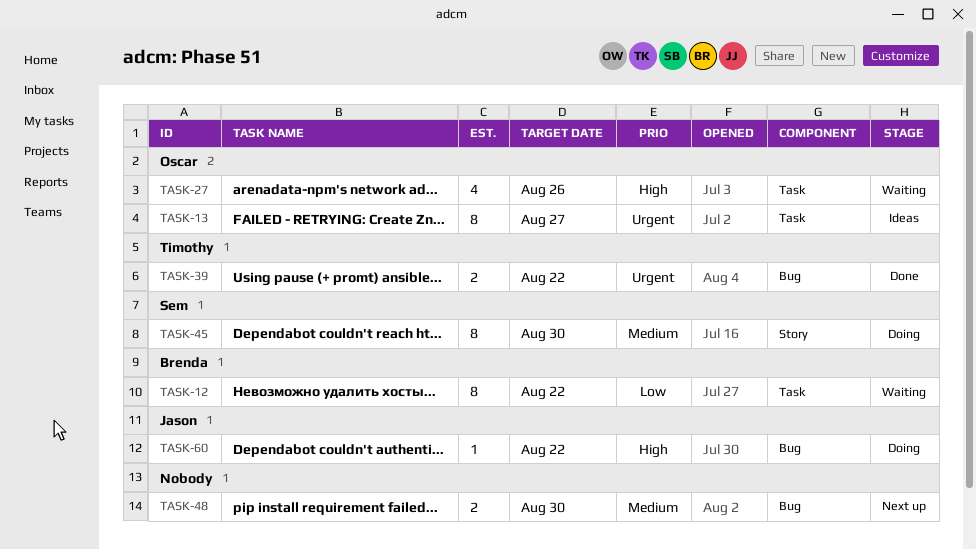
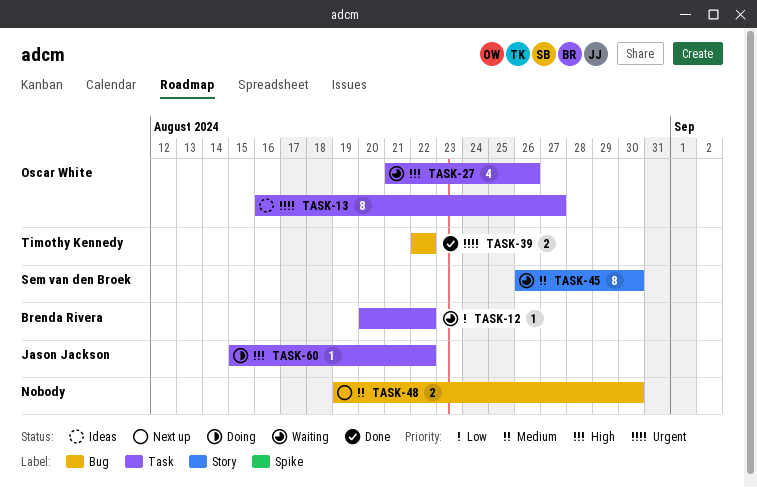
TASK-12, estimate: 8 -> 1
TASK-45, status: Doing -> Waiting
TASK-60, label: Bug -> Task

